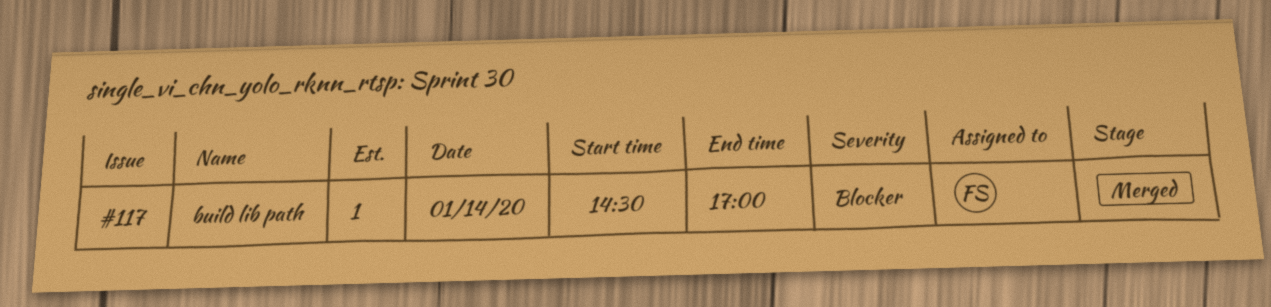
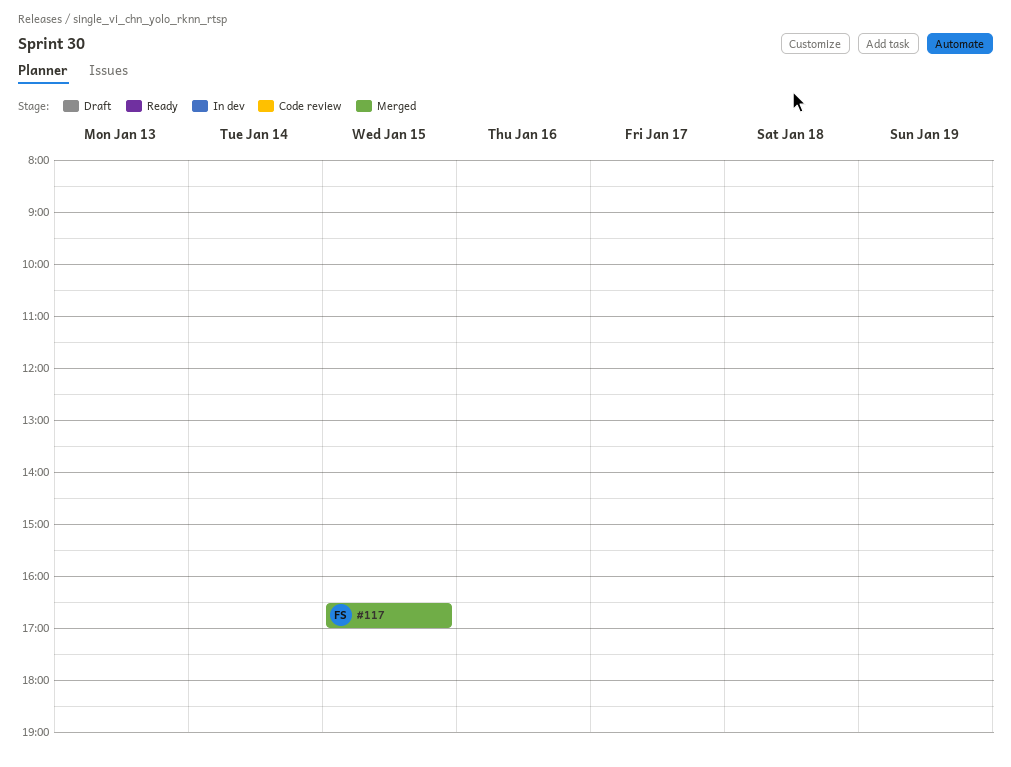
#117, day: Jan 14 -> Jan 15
#117, begins: 14:30 -> 16:30

